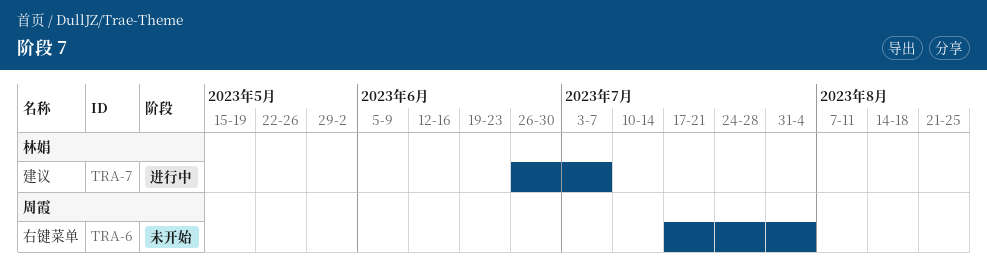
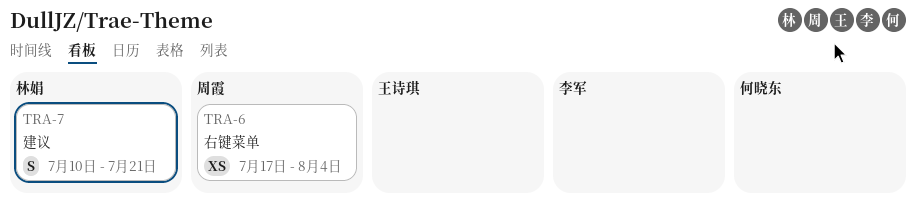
TRA-7, start: Jun 26 -> Jul 10
TRA-7, due: Jul 7 -> Jul 21

